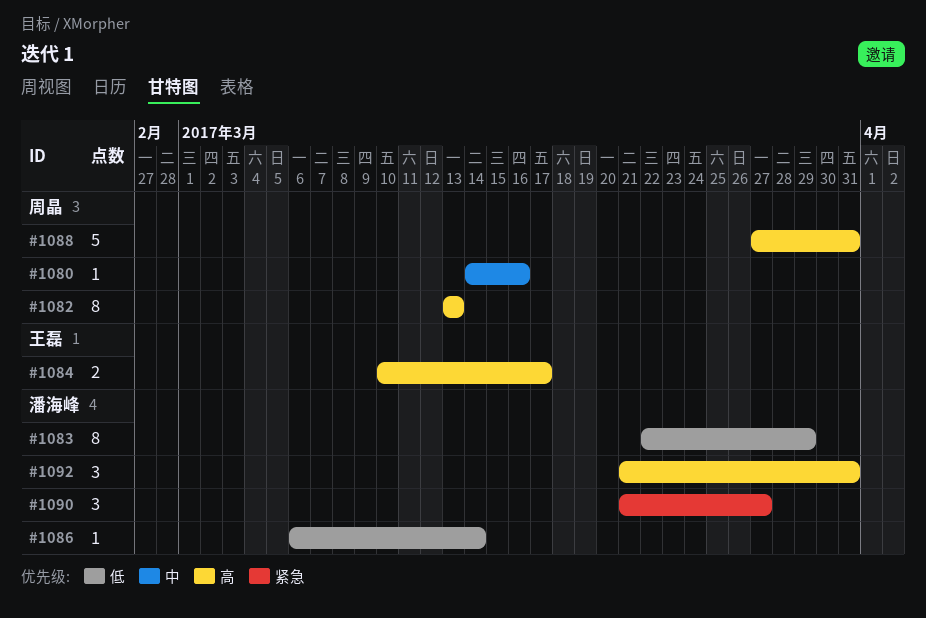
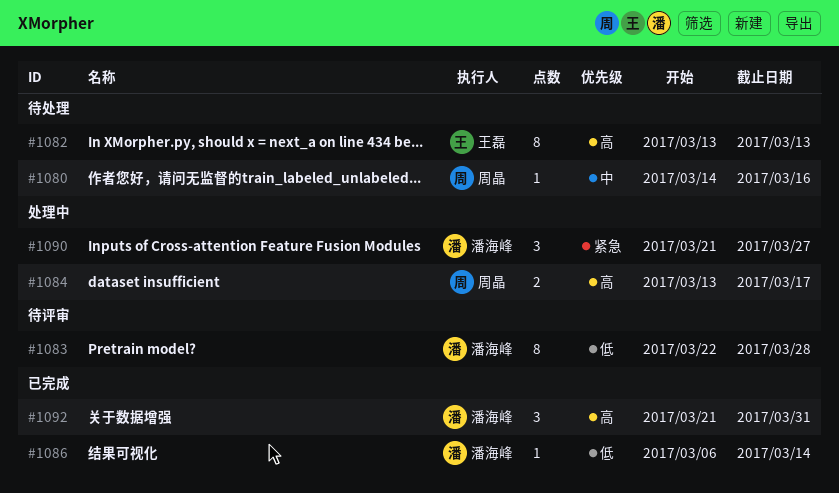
#1082, owner: 周晶 -> 王磊
#1083, due: Mar 29 -> Mar 28
#1084, owner: 王磊 -> 周晶
#1084, start: Mar 10 -> Mar 13
#1088: present -> none

